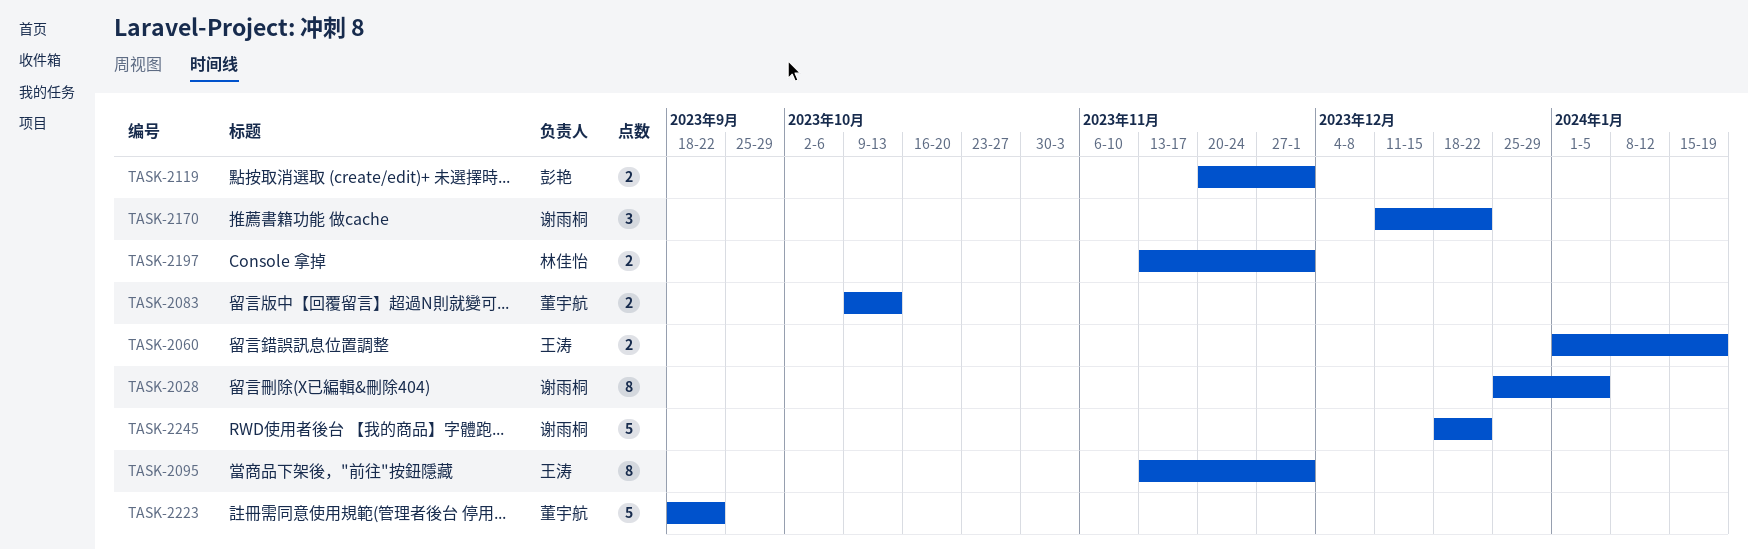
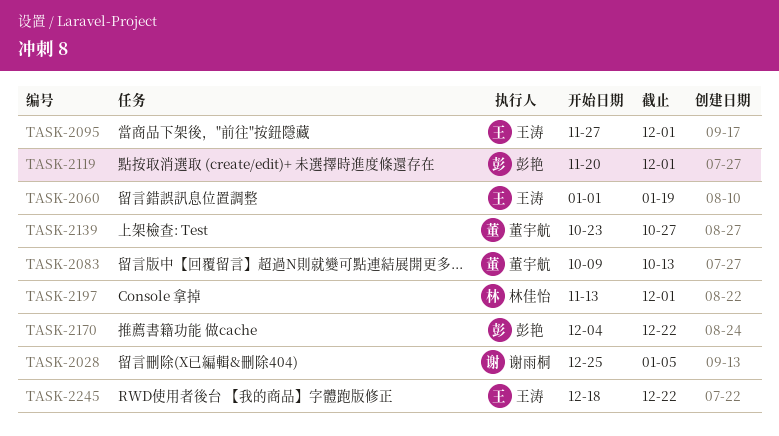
TASK-2095, start: Nov 13 -> Nov 27
TASK-2139: none -> present
TASK-2170, owner: 谢雨桐 -> 彭艳
TASK-2170, start: Dec 11 -> Dec 4
TASK-2223: present -> none
TASK-2245, owner: 谢雨桐 -> 王涛

